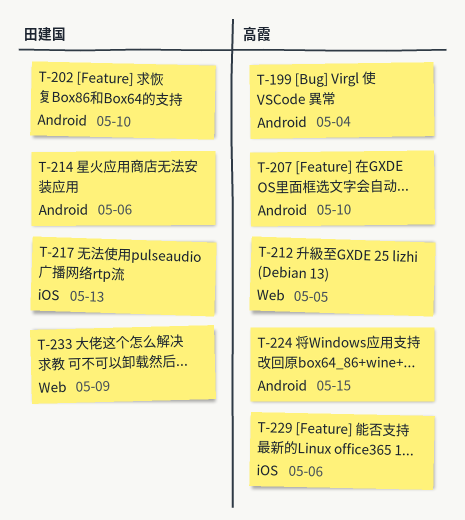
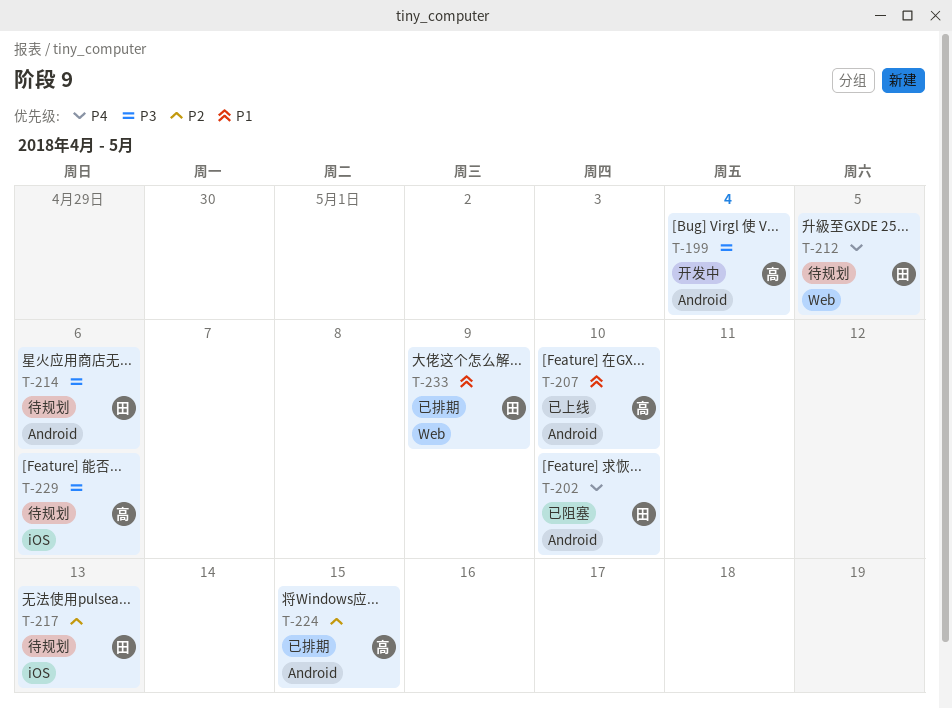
T-212, owner: 高霞 -> 田建国

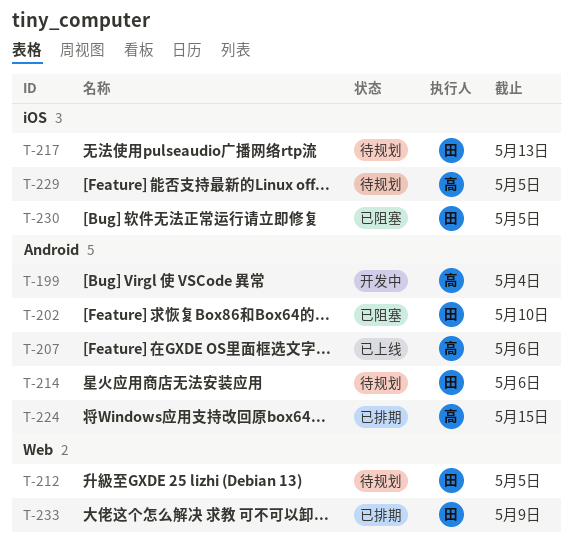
T-207, due: May 10 -> May 6
T-229, due: May 6 -> May 5
T-230: none -> present

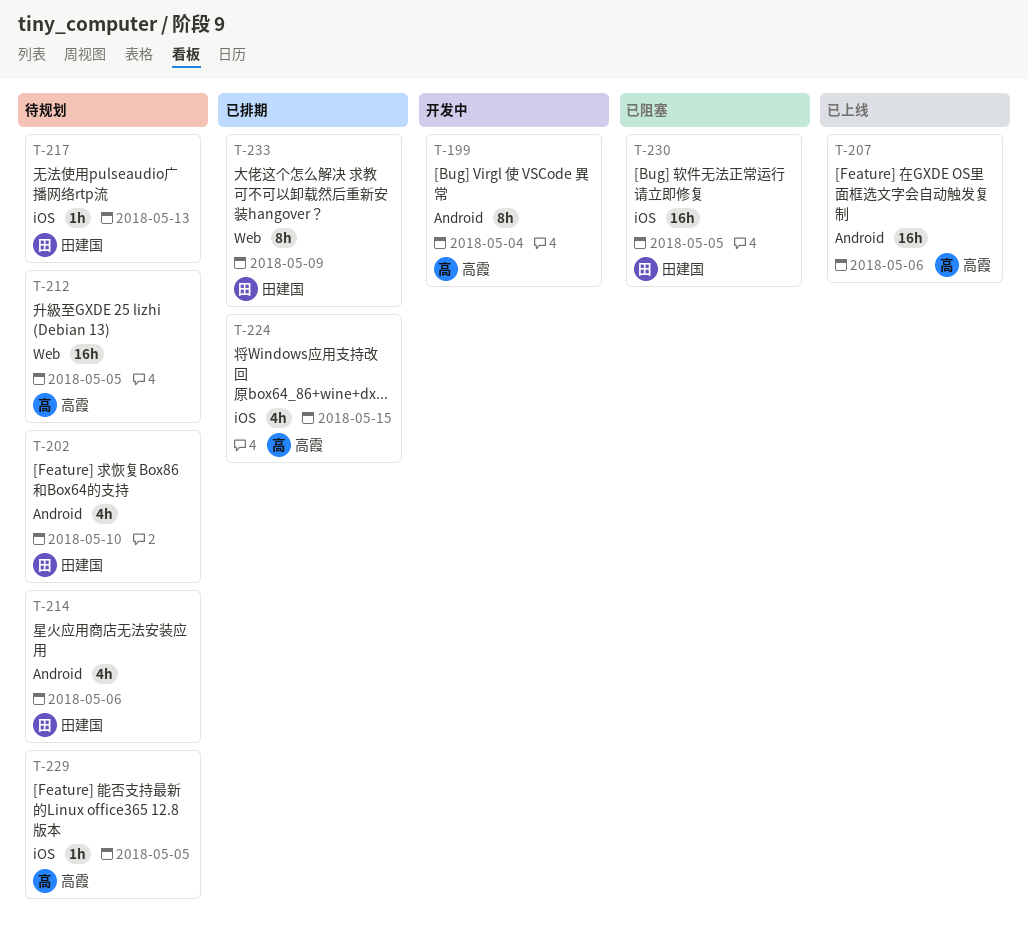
T-202, status: 已阻塞 -> 待规划
T-212, owner: 田建国 -> 高霞
T-224, label: Android -> iOS

